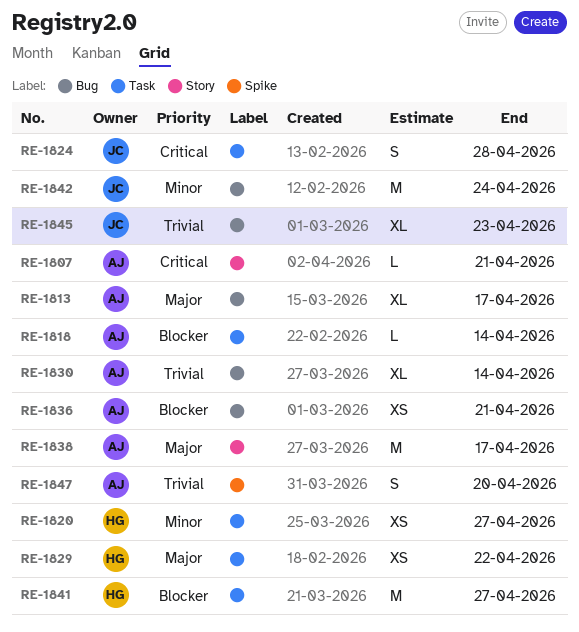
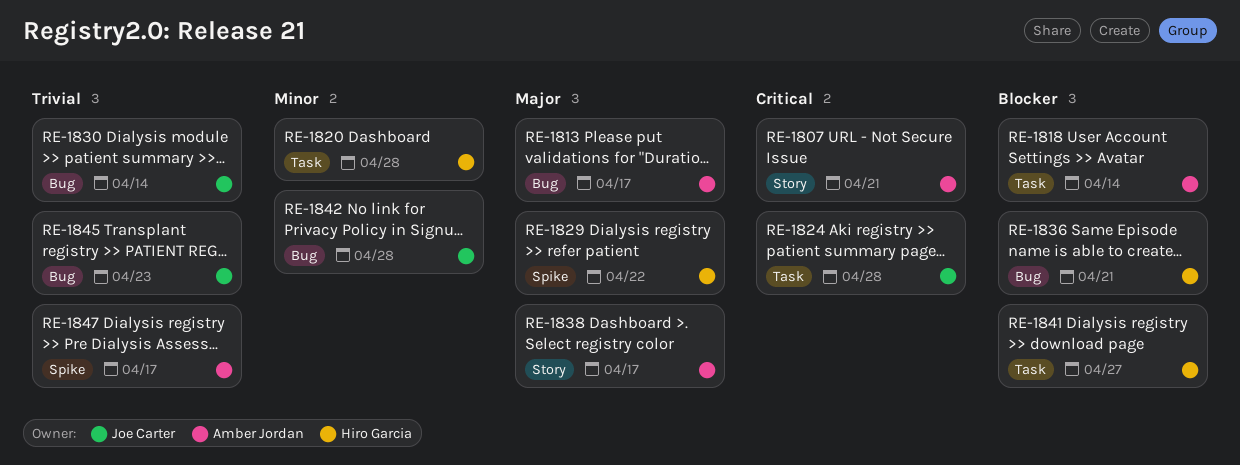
RE-1820, due: Apr 27 -> Apr 28
RE-1829, label: Task -> Spike
RE-1830, owner: Amber Jordan -> Joe Carter
RE-1836, owner: Amber Jordan -> Hiro Garcia
RE-1842, due: Apr 24 -> Apr 28
RE-1847, due: Apr 20 -> Apr 17

